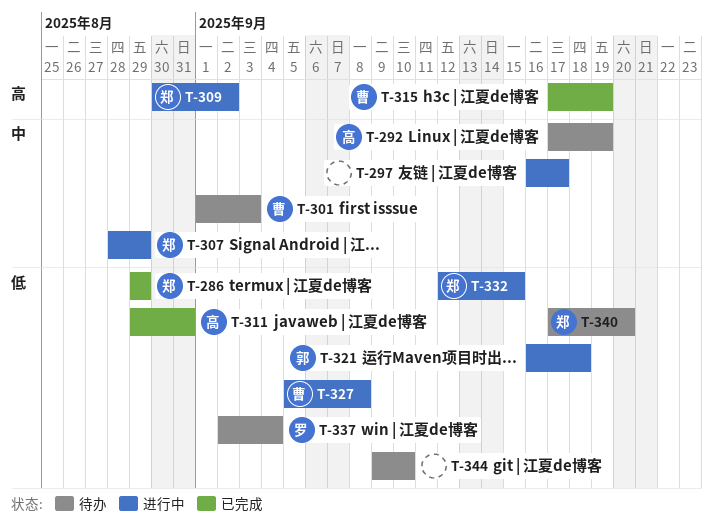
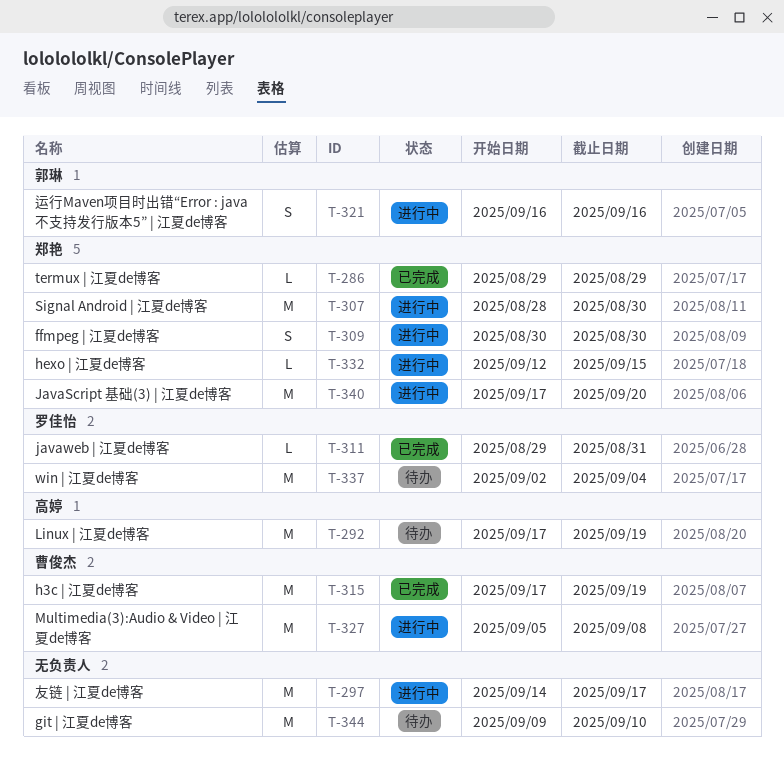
T-297, start: Sep 16 -> Sep 14
T-301: present -> none
T-307, due: Aug 29 -> Aug 30
T-309, due: Sep 2 -> Aug 30
T-311, owner: 高婷 -> 罗佳怡
T-321, due: Sep 18 -> Sep 16
T-340, status: 待办 -> 进行中

